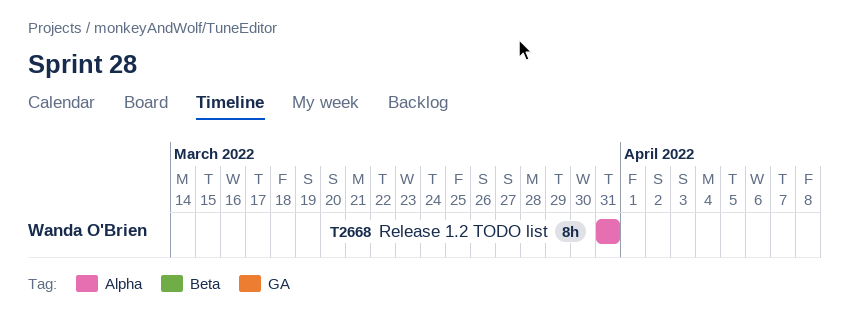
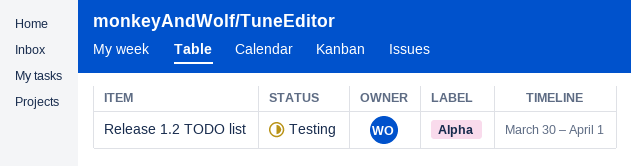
Release 1.2 TODO list, start: Mar 31 -> Mar 30
Release 1.2 TODO list, due: Mar 31 -> Apr 1

